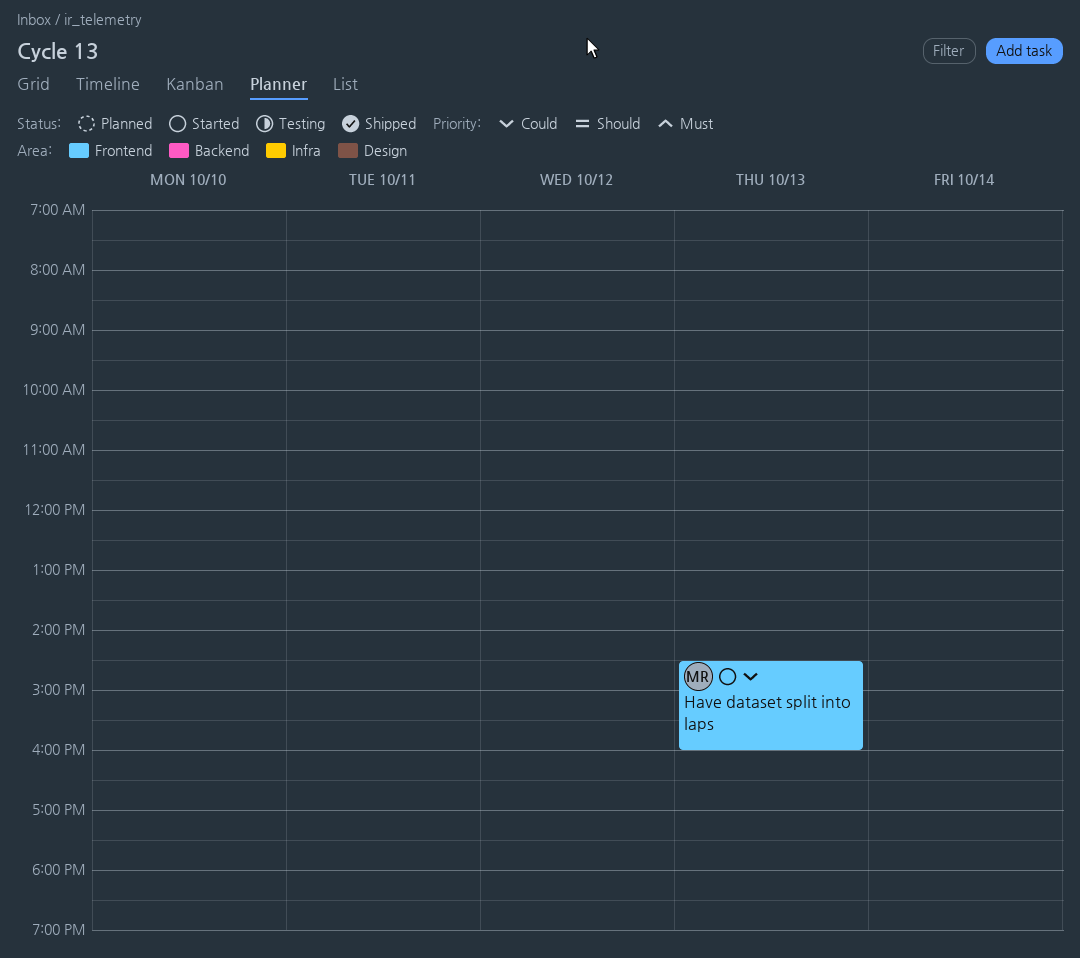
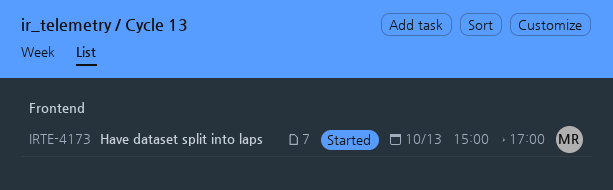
Have dataset split into laps, begins: 14:30 -> 15:00
Have dataset split into laps, ends: 16:00 -> 17:00

